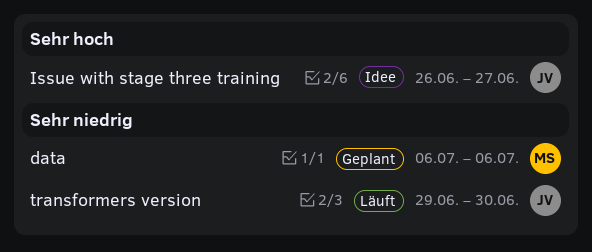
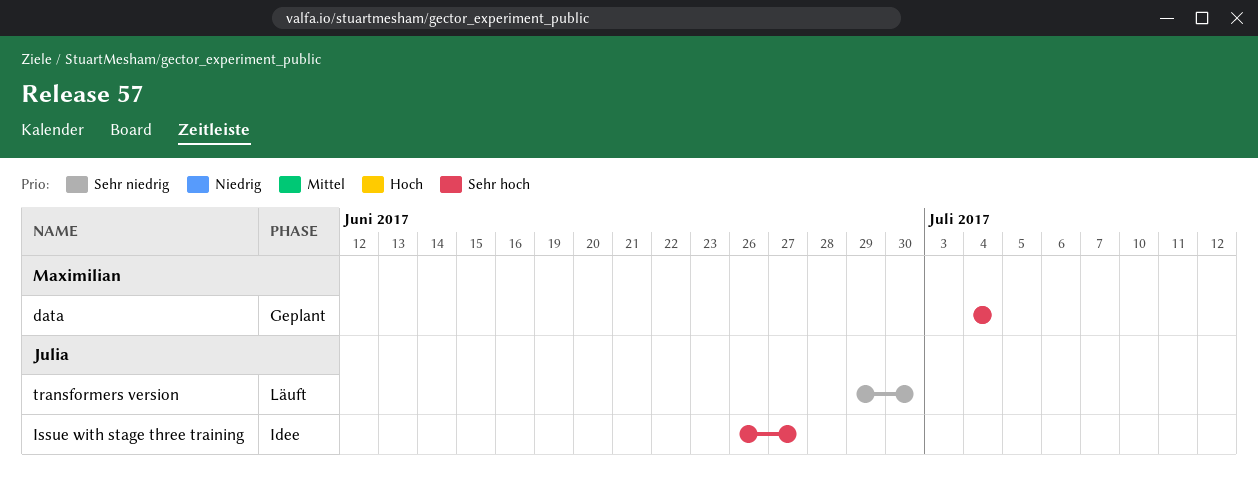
data, priority: Sehr niedrig -> Sehr hoch
data, start: Jul 6 -> Jul 4
data, due: Jul 6 -> Jul 4

